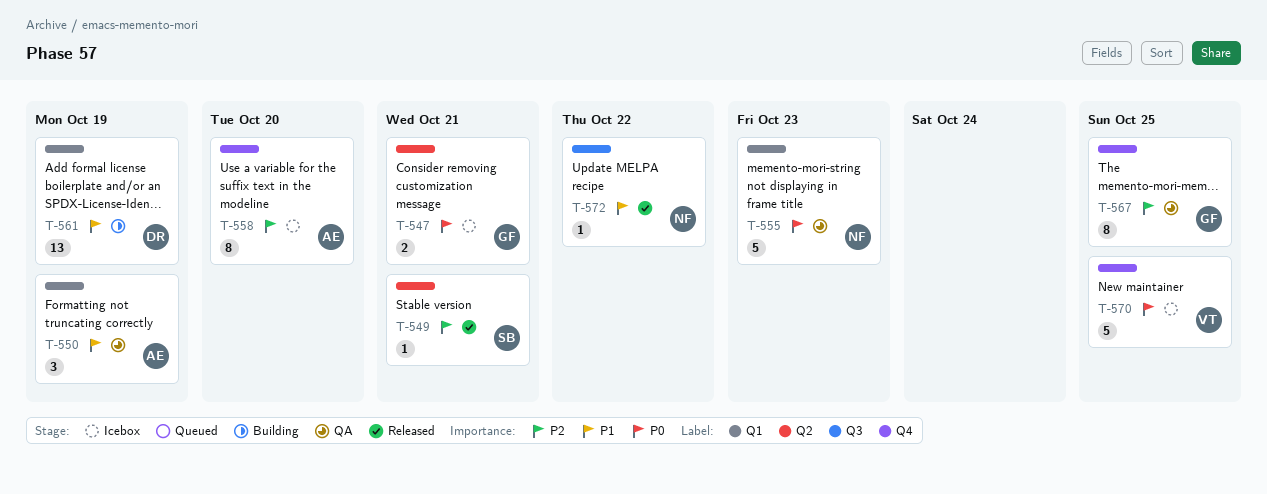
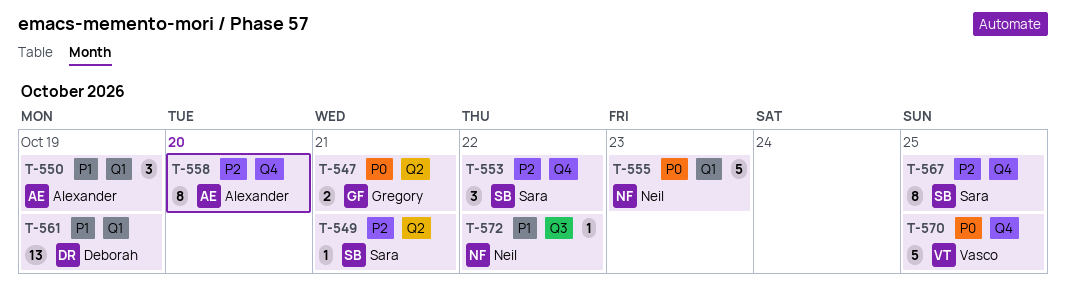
T-553: none -> present
T-567, owner: Gregory -> Sara

